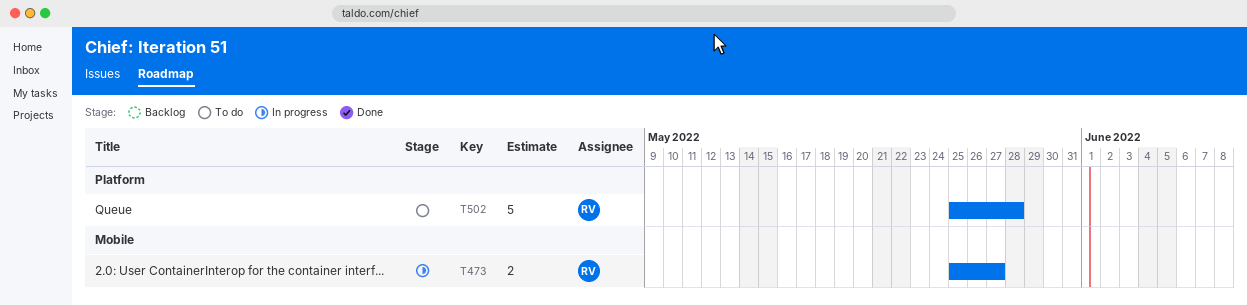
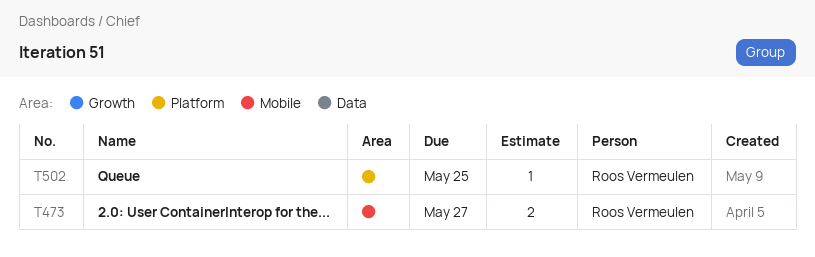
T502, estimate: 5 -> 1
T502, due: May 28 -> May 25

